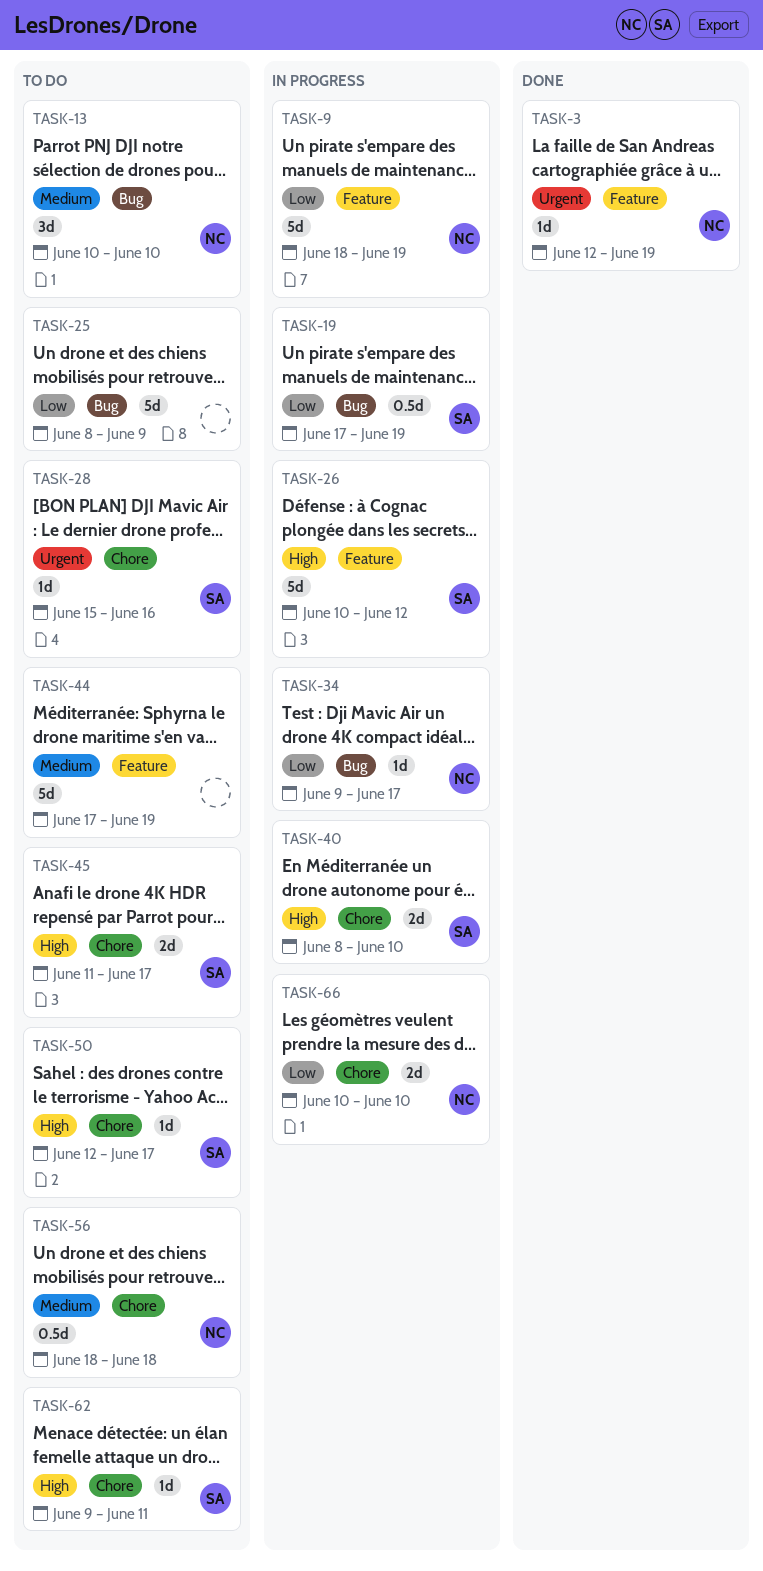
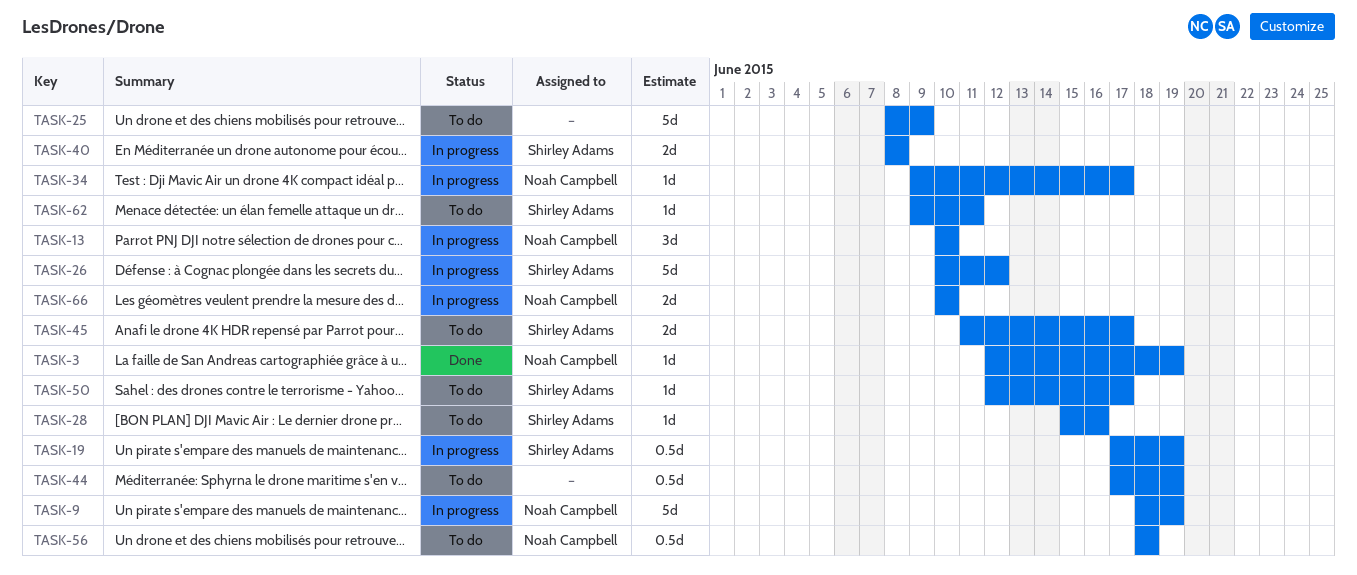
TASK-13, status: To do -> In progress
TASK-40, due: Jun 10 -> Jun 8
TASK-44, estimate: 5d -> 0.5d

